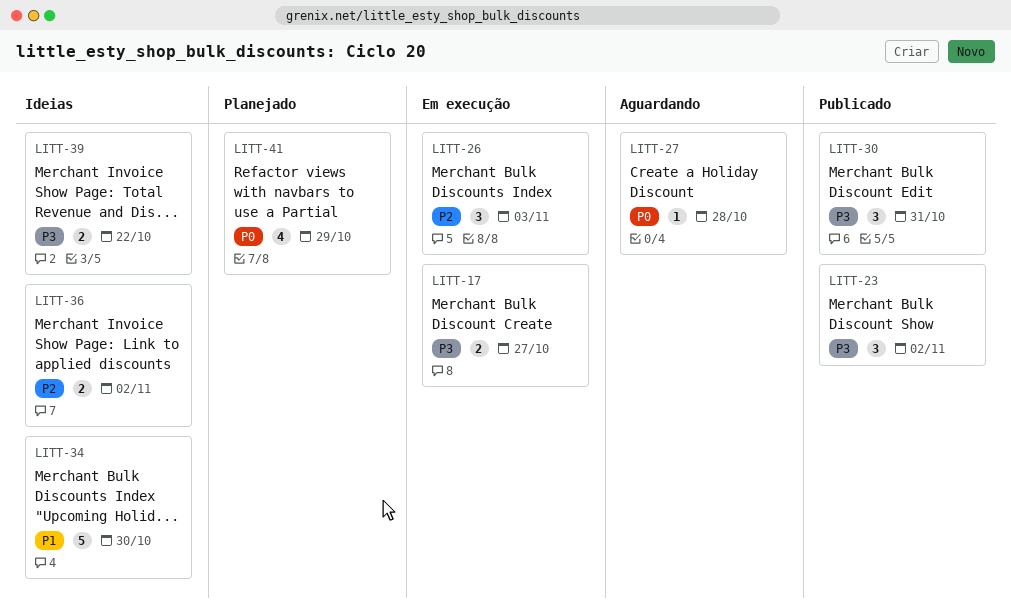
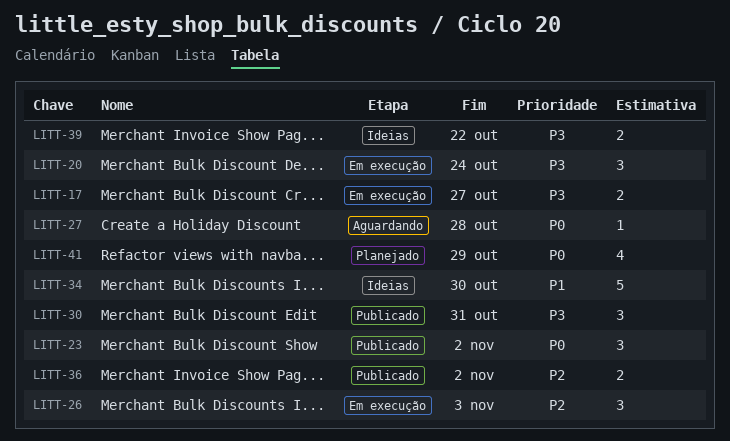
LITT-20: none -> present
LITT-23, priority: P3 -> P0
LITT-36, status: Ideias -> Publicado

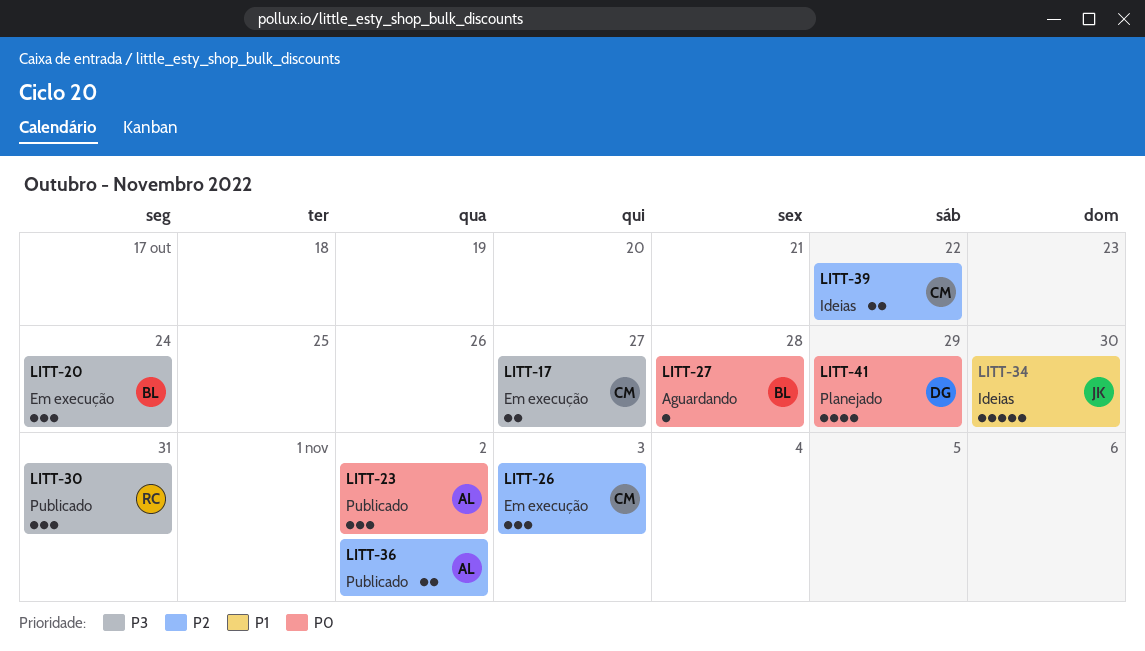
LITT-39, priority: P3 -> P2

